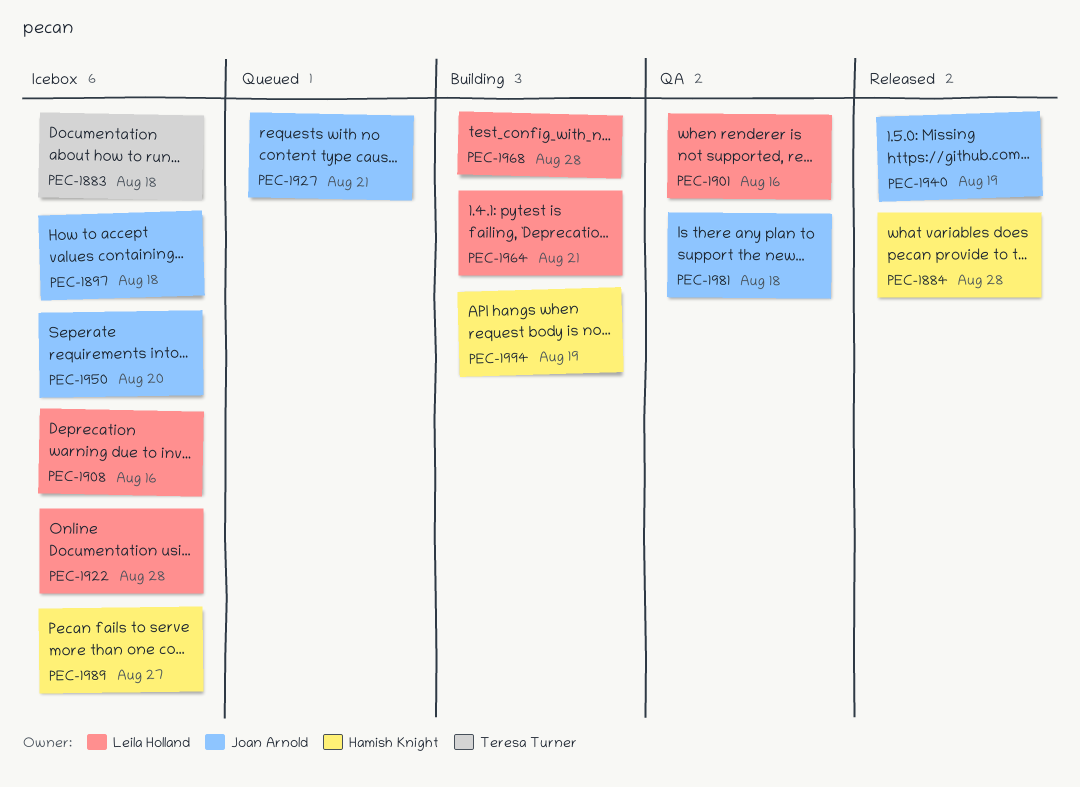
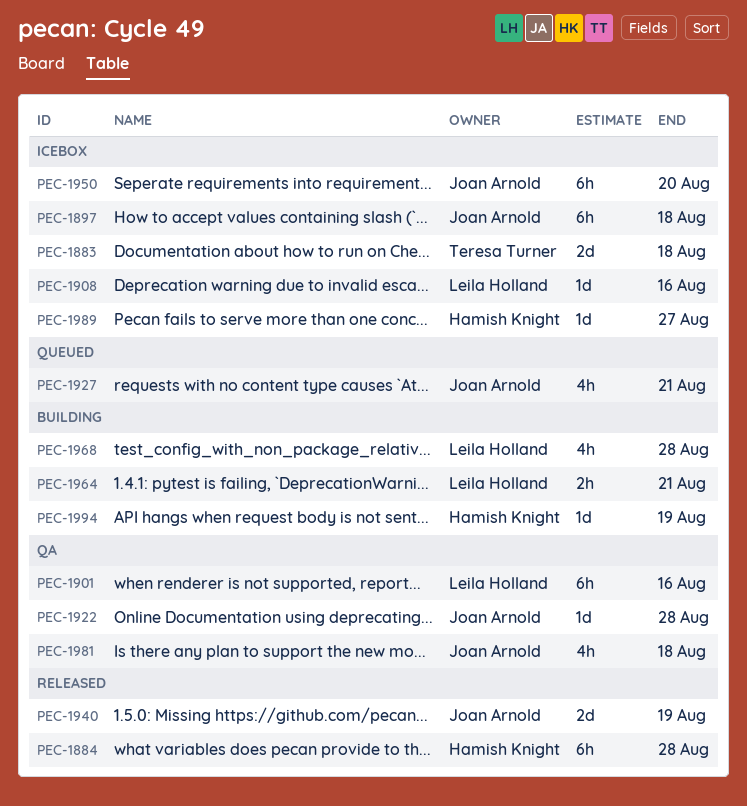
PEC-1922, status: Icebox -> QA
PEC-1922, owner: Leila Holland -> Joan Arnold

